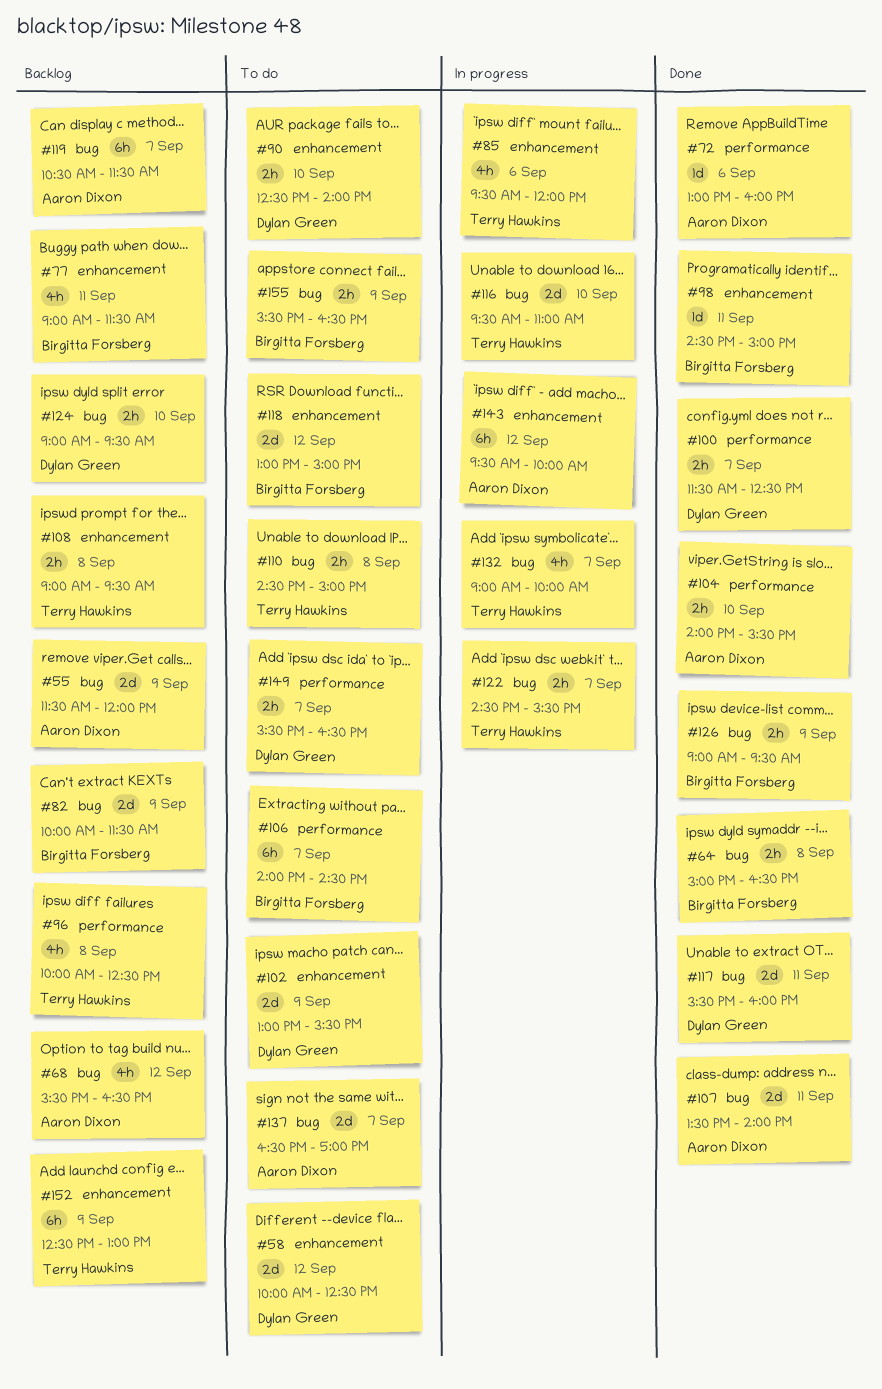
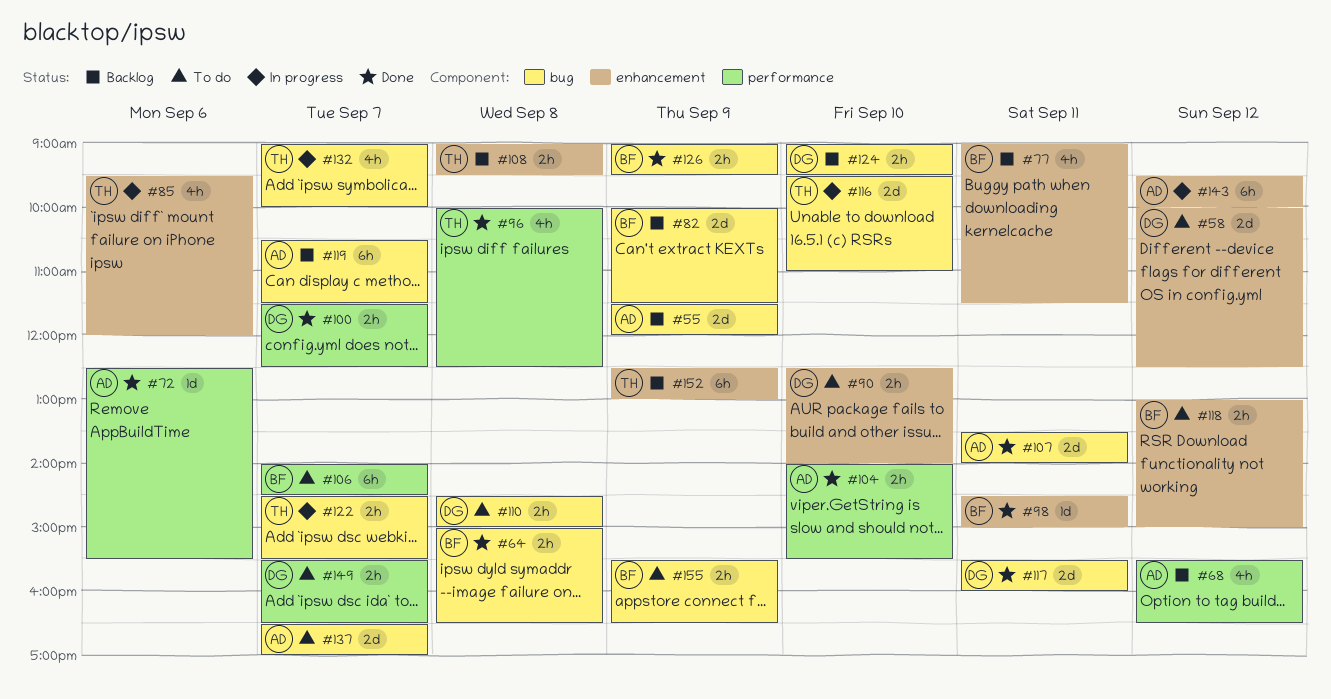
#68, label: bug -> performance
#72, begins: 13:00 -> 12:30
#72, ends: 16:00 -> 15:30
#96, status: Backlog -> Done
#102: present -> none
#110, owner: Terry Hawkins -> Dylan Green
#118, estimate: 2d -> 2h

